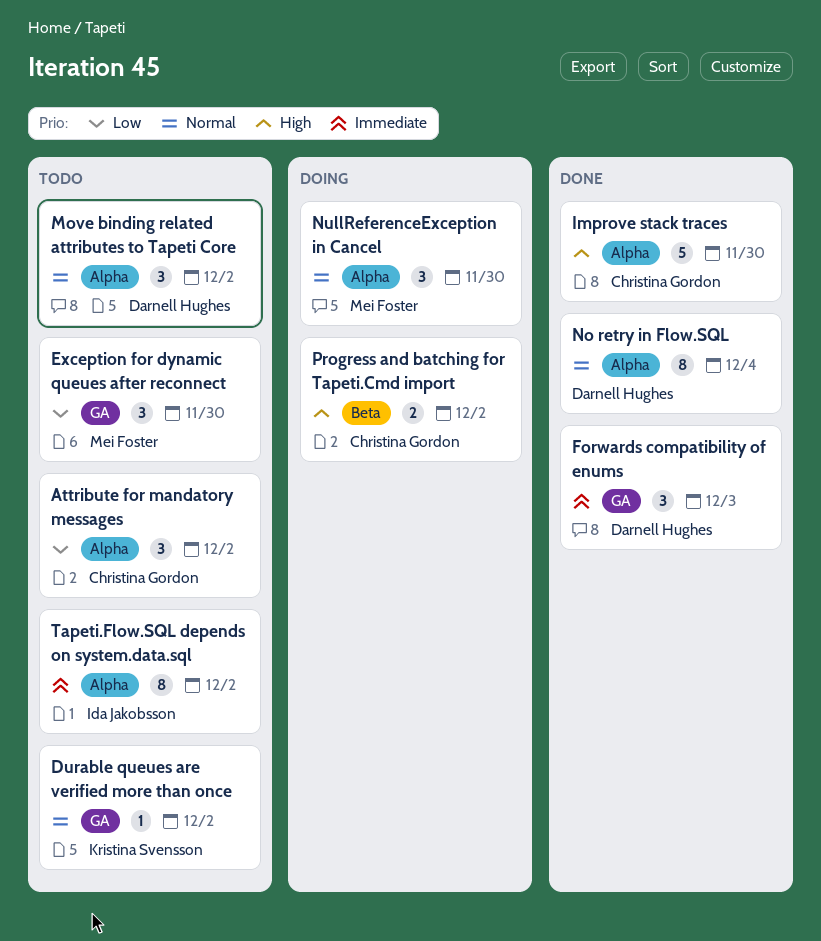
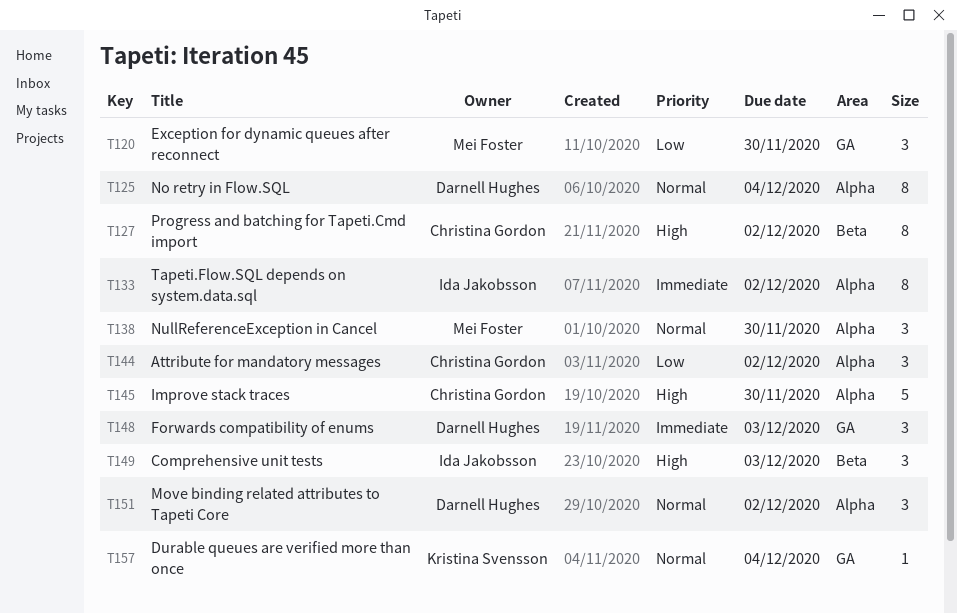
Comprehensive unit tests: none -> present
Durable queues are verified more than once, due: Dec 2 -> Dec 4
Progress and batching for Tapeti.Cmd import, estimate: 2 -> 8

